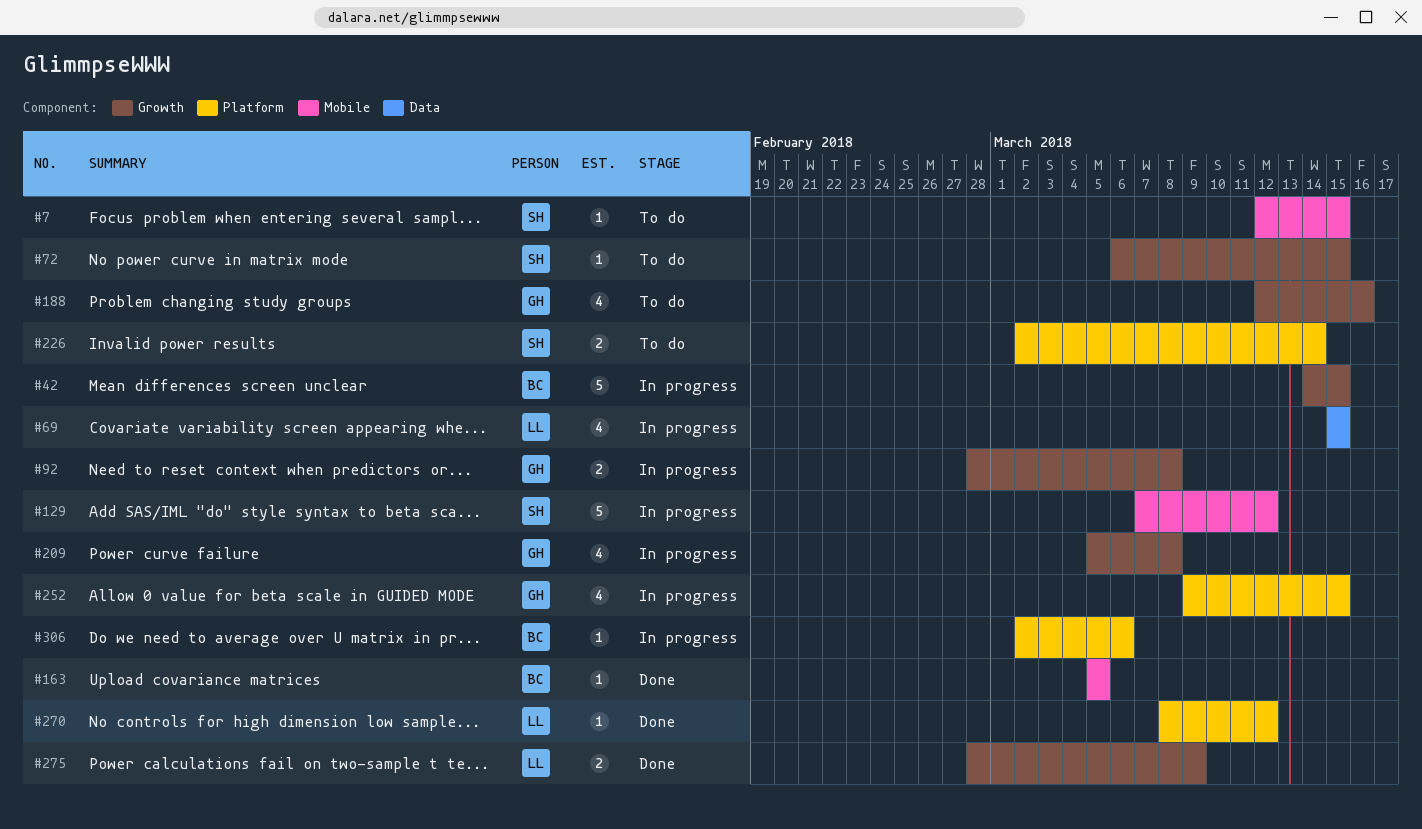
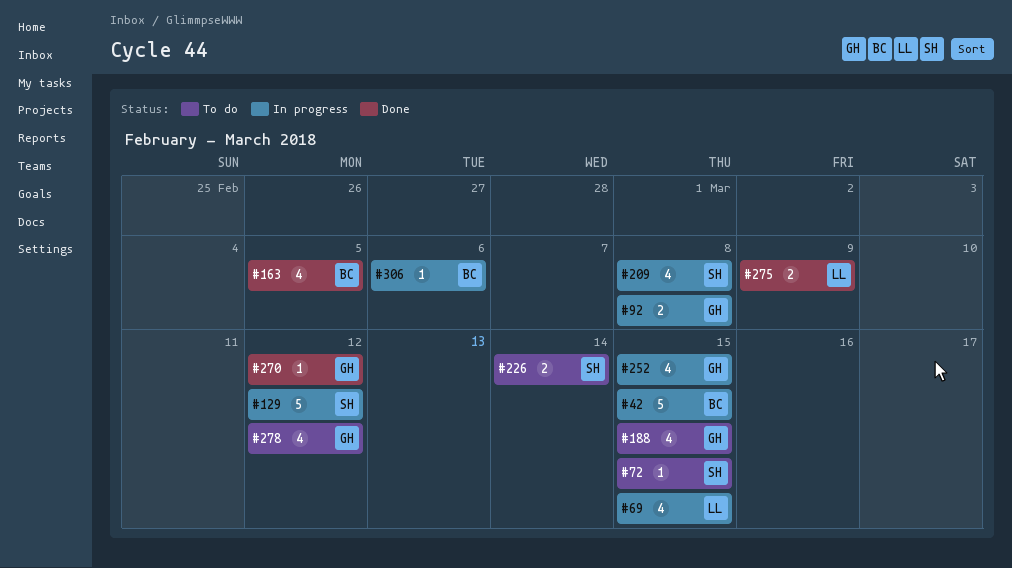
#7: present -> none
#163, estimate: 1 -> 4
#188, due: Mar 16 -> Mar 15
#209, owner: GH -> SH
#270, owner: LL -> GH
#278: none -> present

